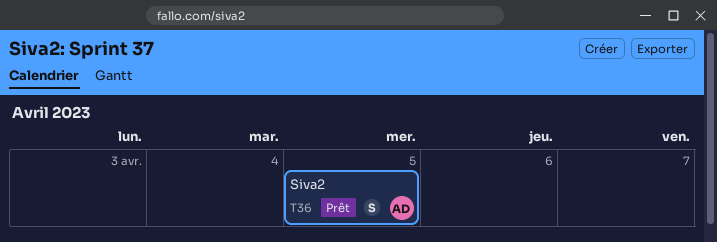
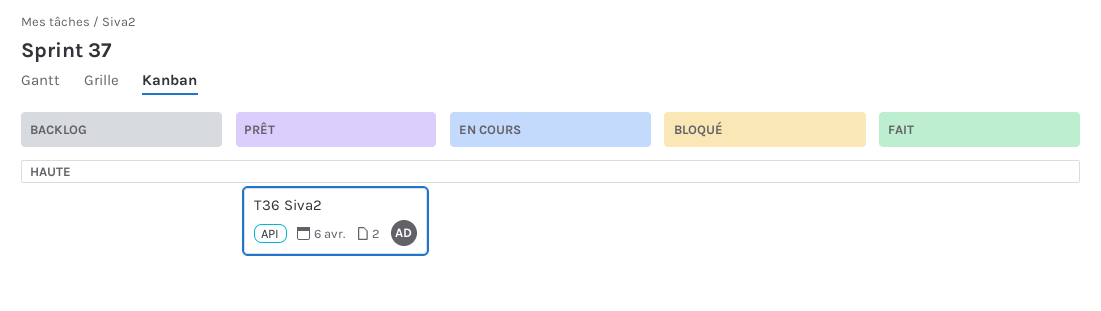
T36, due: Apr 5 -> Apr 6

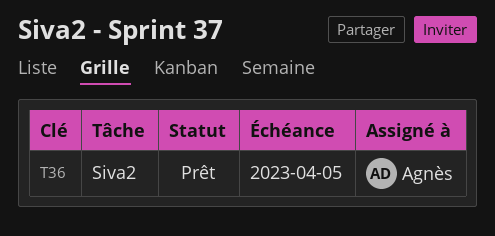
T36, due: Apr 6 -> Apr 5

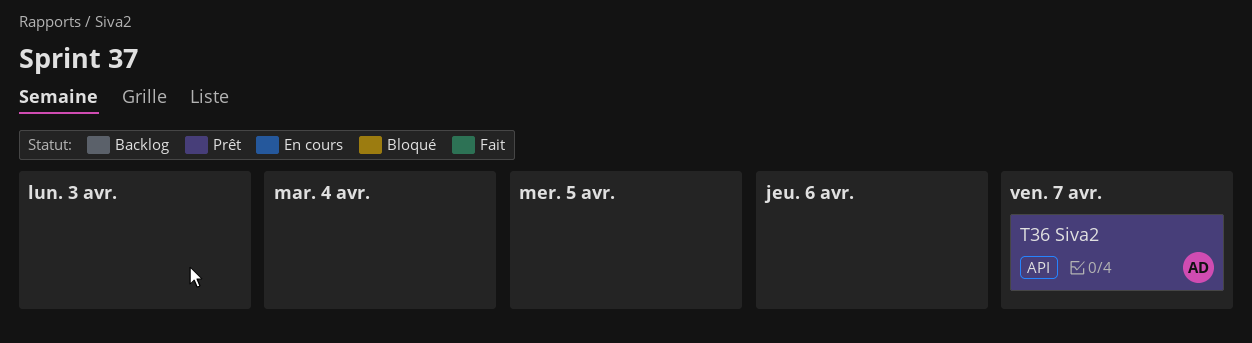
T36, due: Apr 5 -> Apr 7

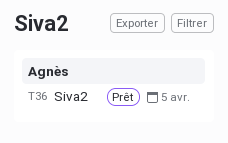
T36, due: Apr 7 -> Apr 5

